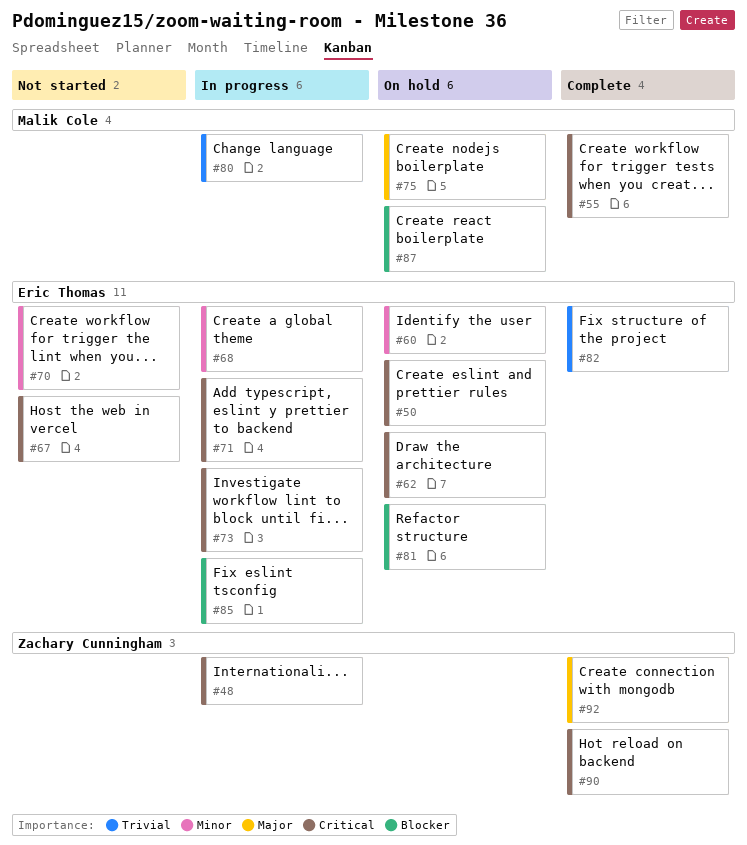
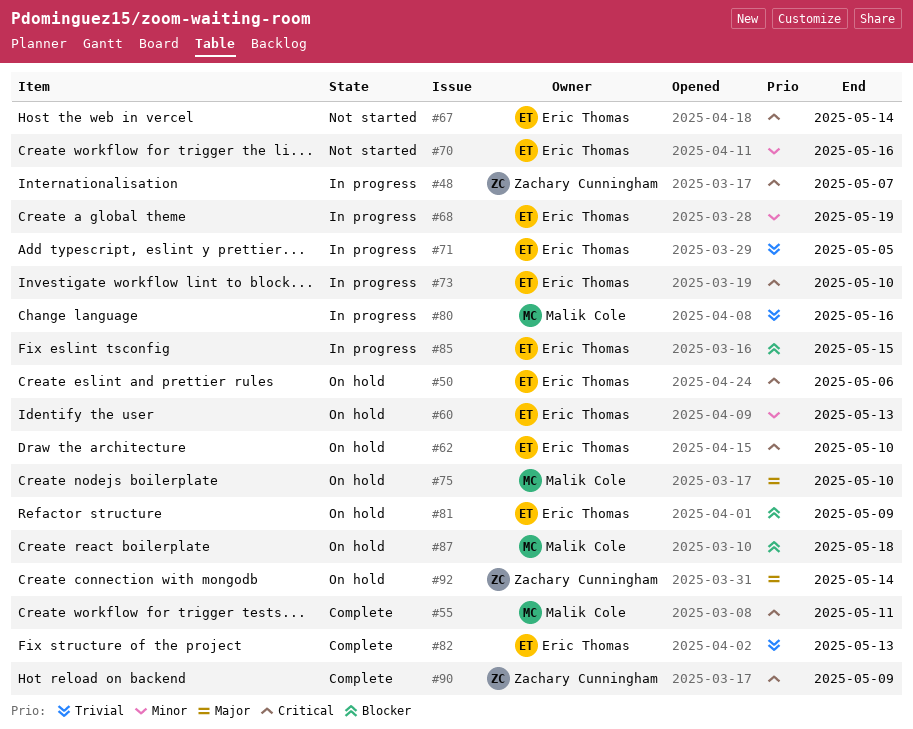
#71, priority: Critical -> Trivial
#92, status: Complete -> On hold

